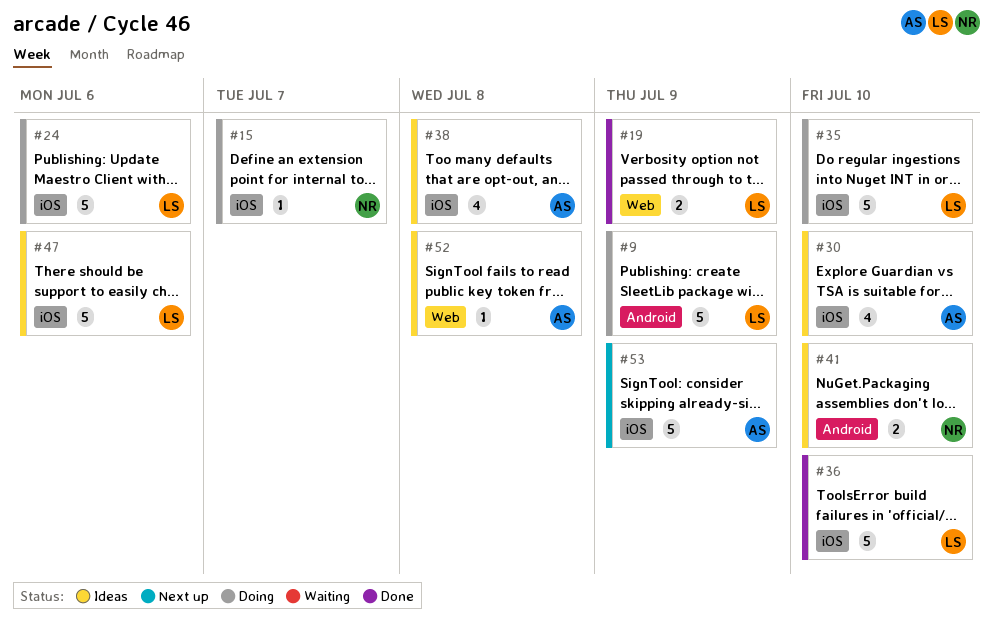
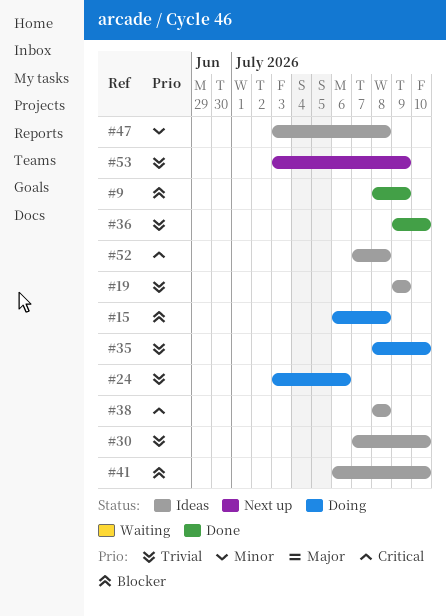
#9, status: Doing -> Done
#15, due: Jul 7 -> Jul 8
#19, status: Done -> Ideas
#47, due: Jul 6 -> Jul 8

